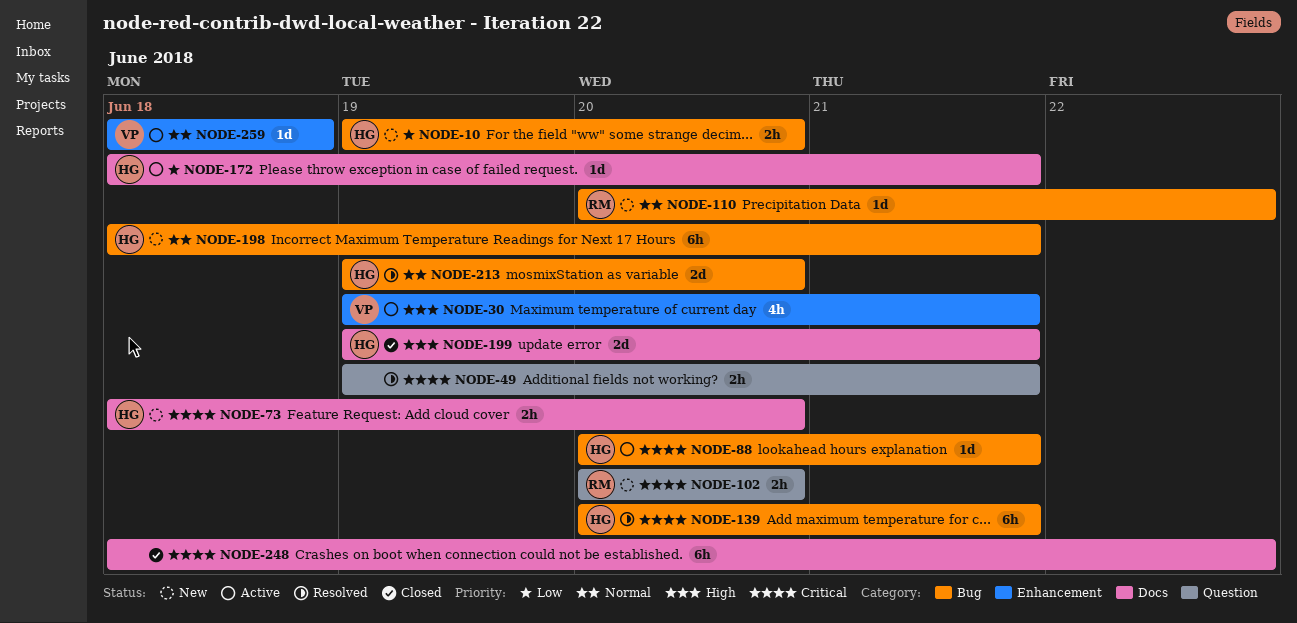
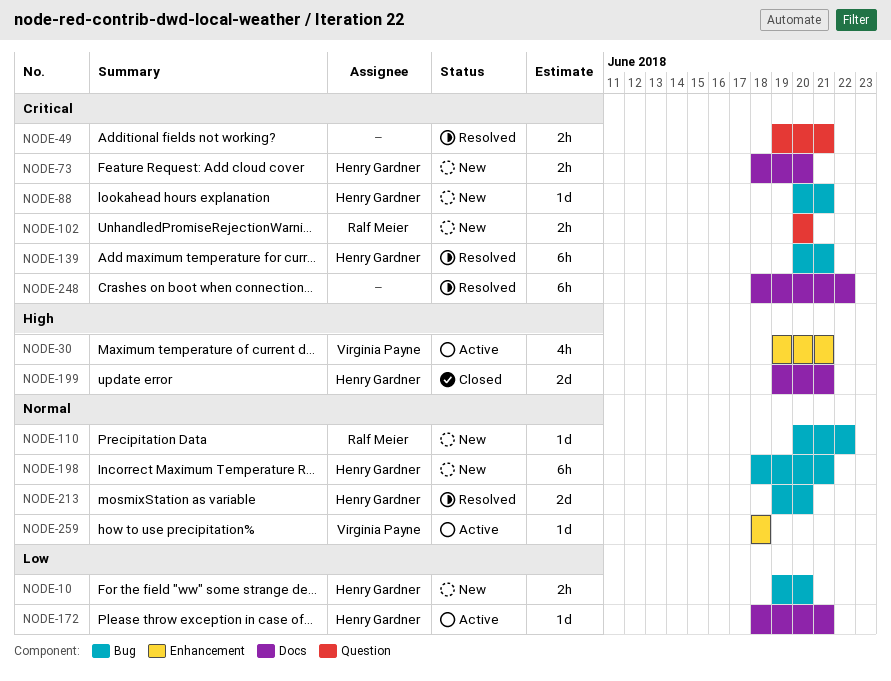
NODE-88, status: Active -> New
NODE-248, status: Closed -> Resolved

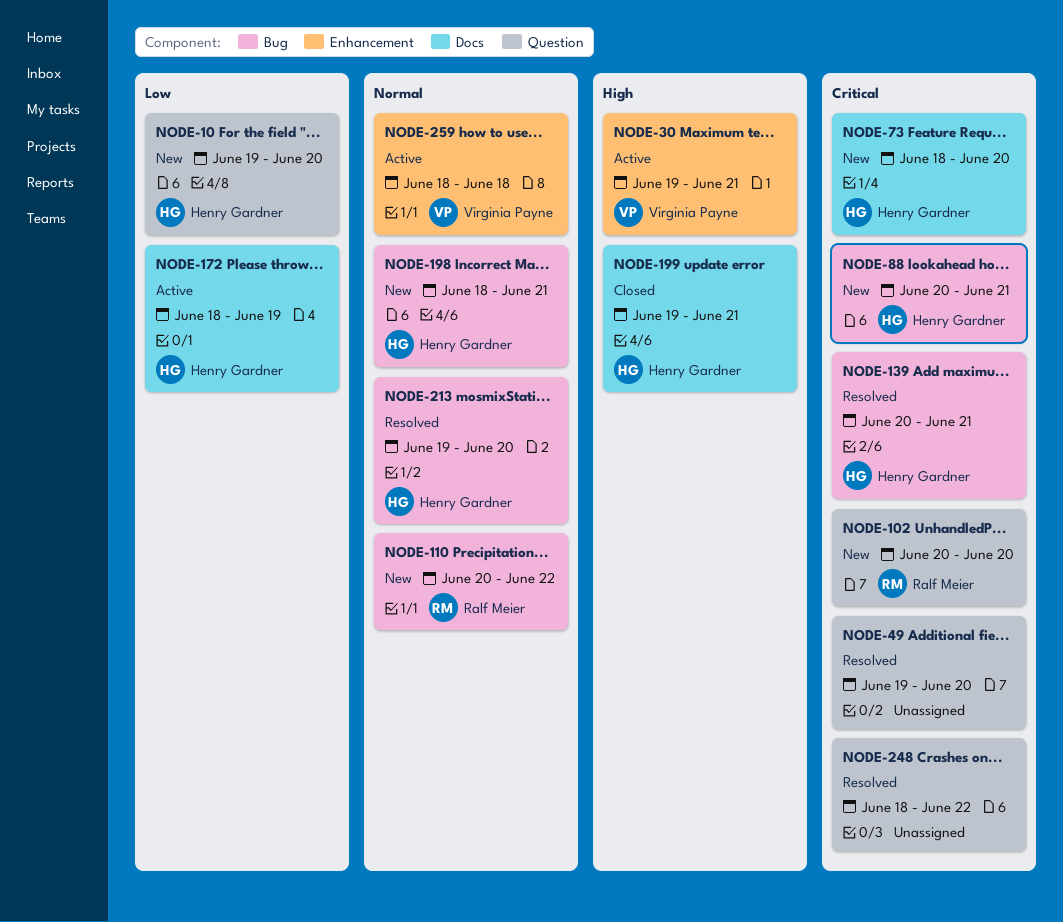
NODE-10, label: Bug -> Question
NODE-49, due: Jun 21 -> Jun 20
NODE-172, due: Jun 21 -> Jun 19
NODE-248, label: Docs -> Question

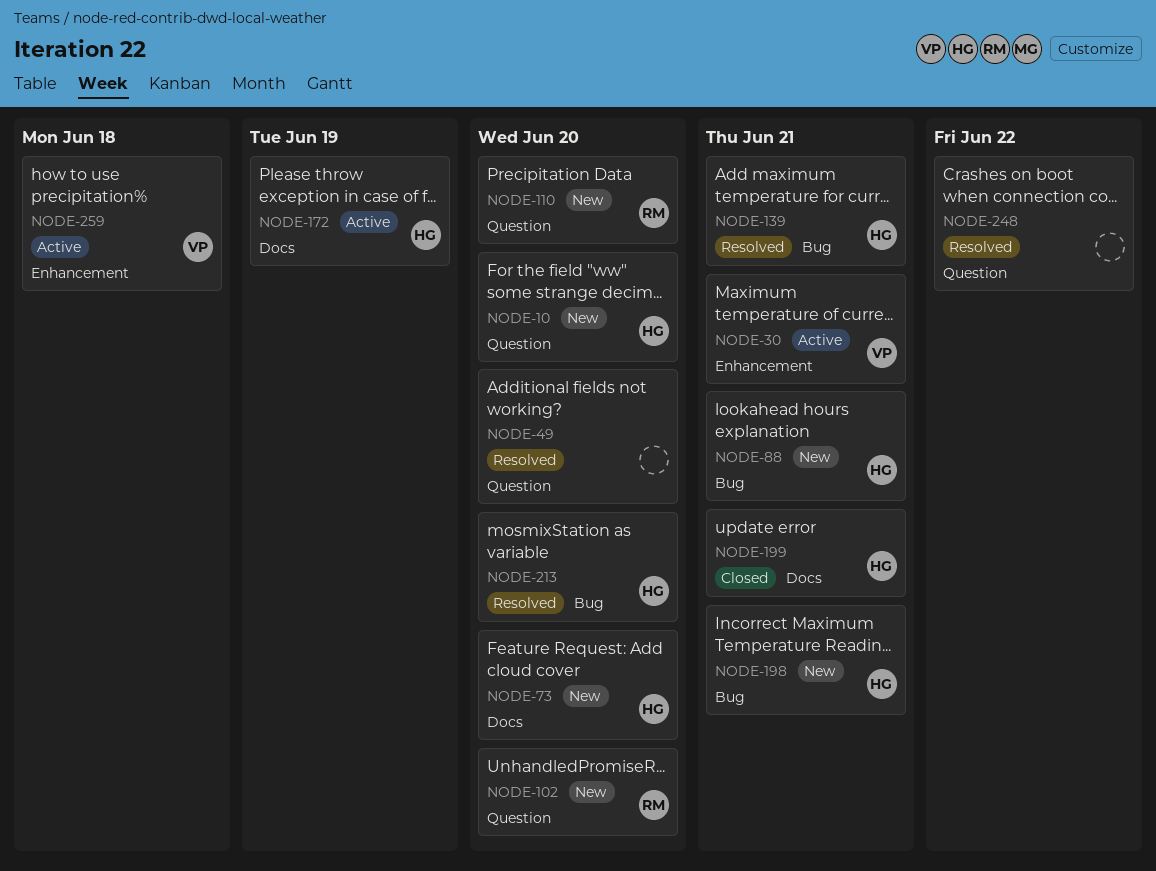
NODE-110, label: Bug -> Question
NODE-110, due: Jun 22 -> Jun 20

